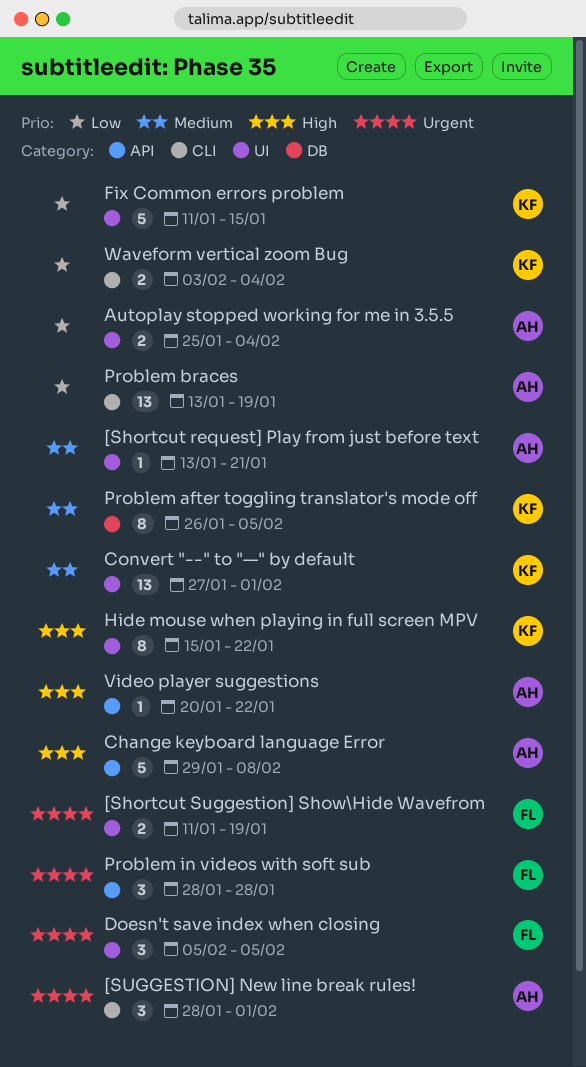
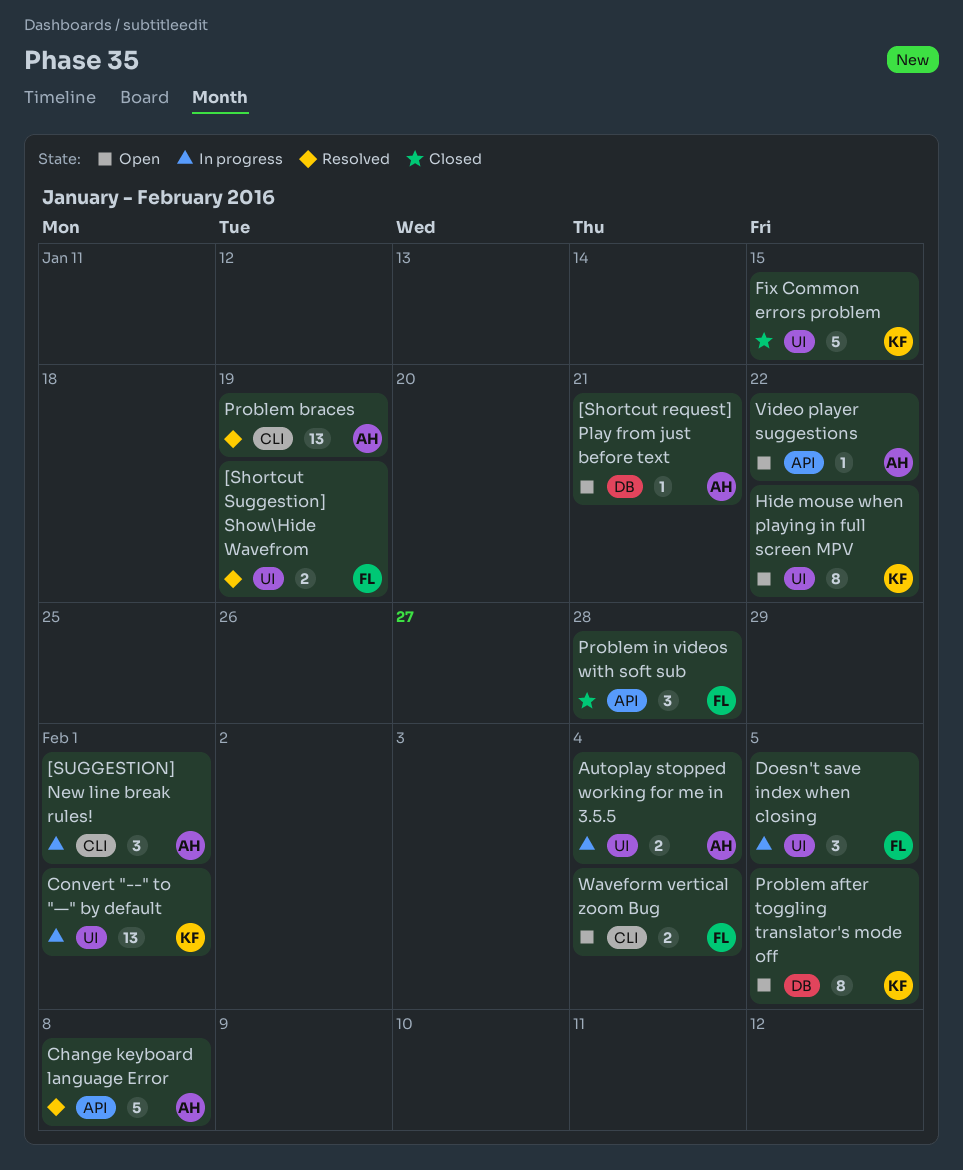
[Shortcut request] Play from just before text, label: UI -> DB
Waveform vertical zoom Bug, owner: KF -> FL

